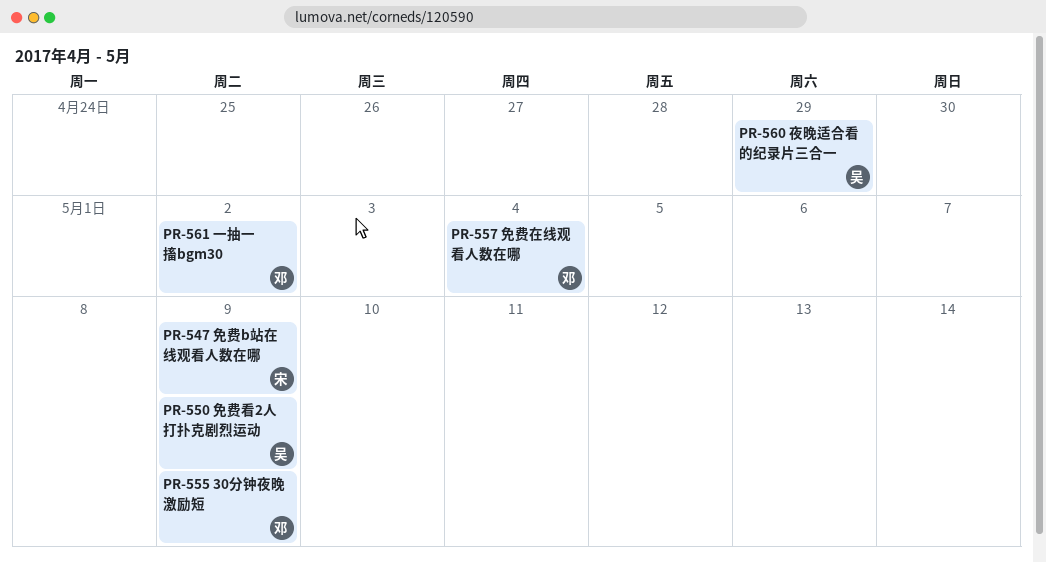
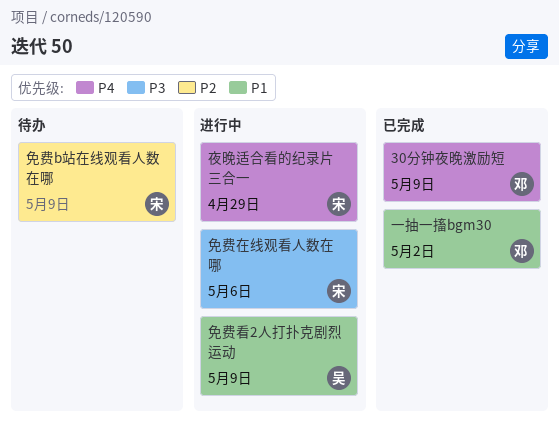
免费在线观看人数在哪, owner: 邓 -> 宋
免费在线观看人数在哪, due: May 4 -> May 6
夜晚适合看的纪录片三合一, owner: 吴 -> 宋

